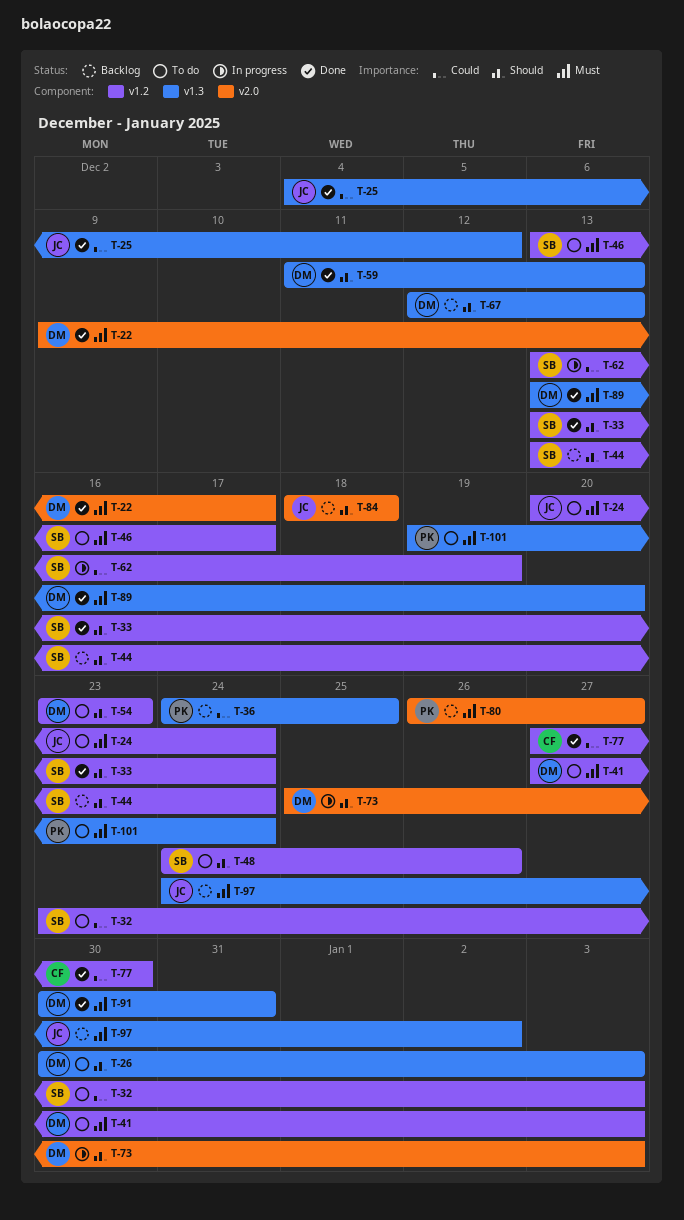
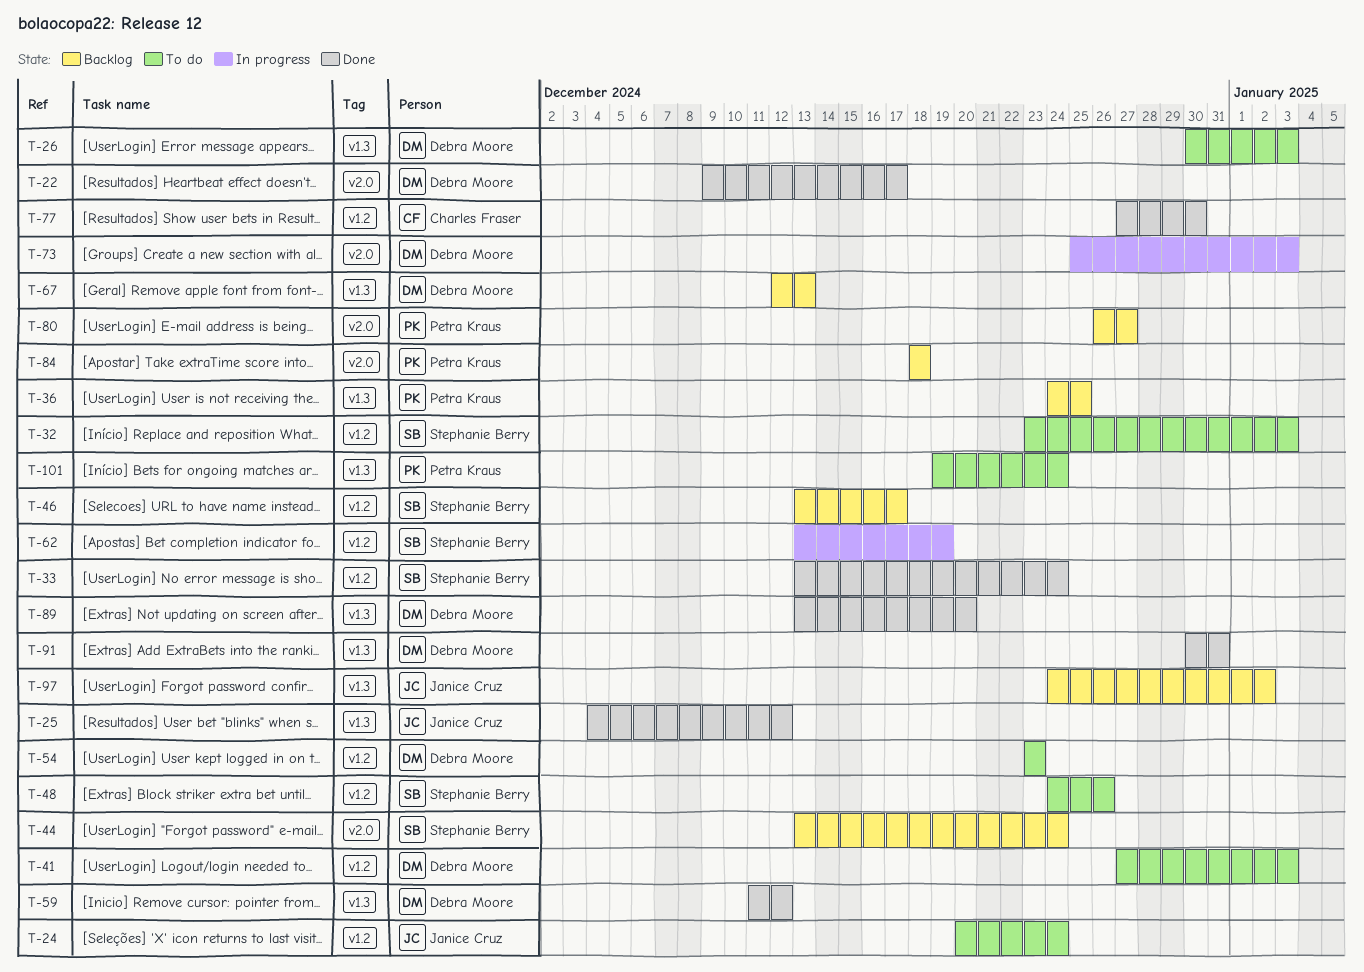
T-44, label: v1.2 -> v2.0
T-46, status: To do -> Backlog
T-59, due: Dec 13 -> Dec 12
T-84, owner: Janice Cruz -> Petra Kraus

